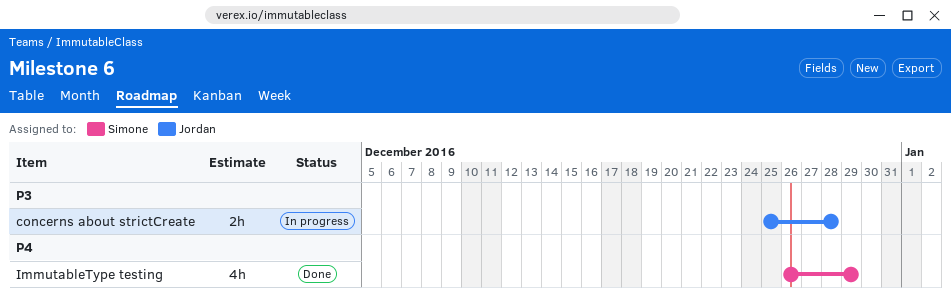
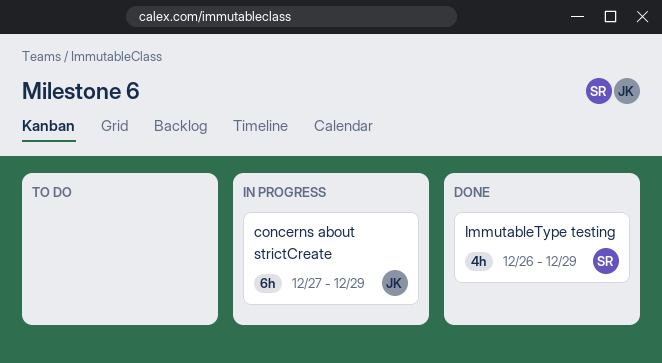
concerns about strictCreate, estimate: 2h -> 6h
concerns about strictCreate, start: Dec 25 -> Dec 27
concerns about strictCreate, due: Dec 28 -> Dec 29

